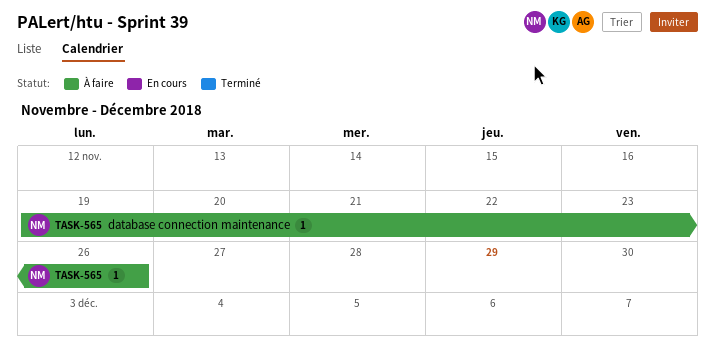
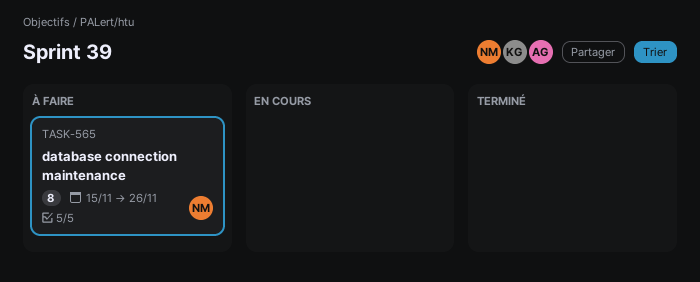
TASK-565, estimate: 1 -> 8
TASK-565, start: Nov 19 -> Nov 15

